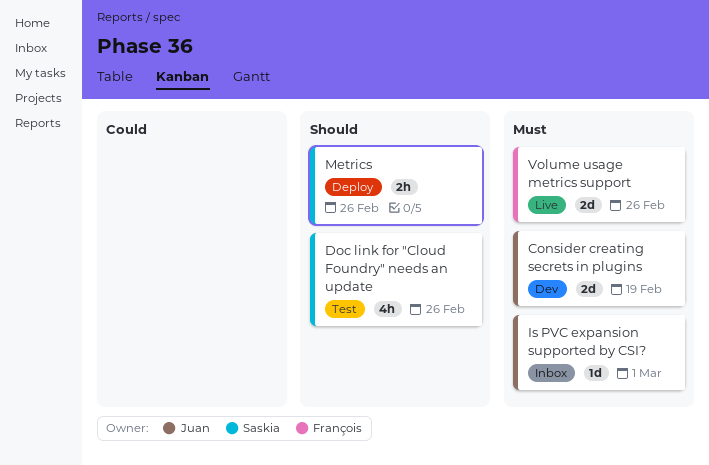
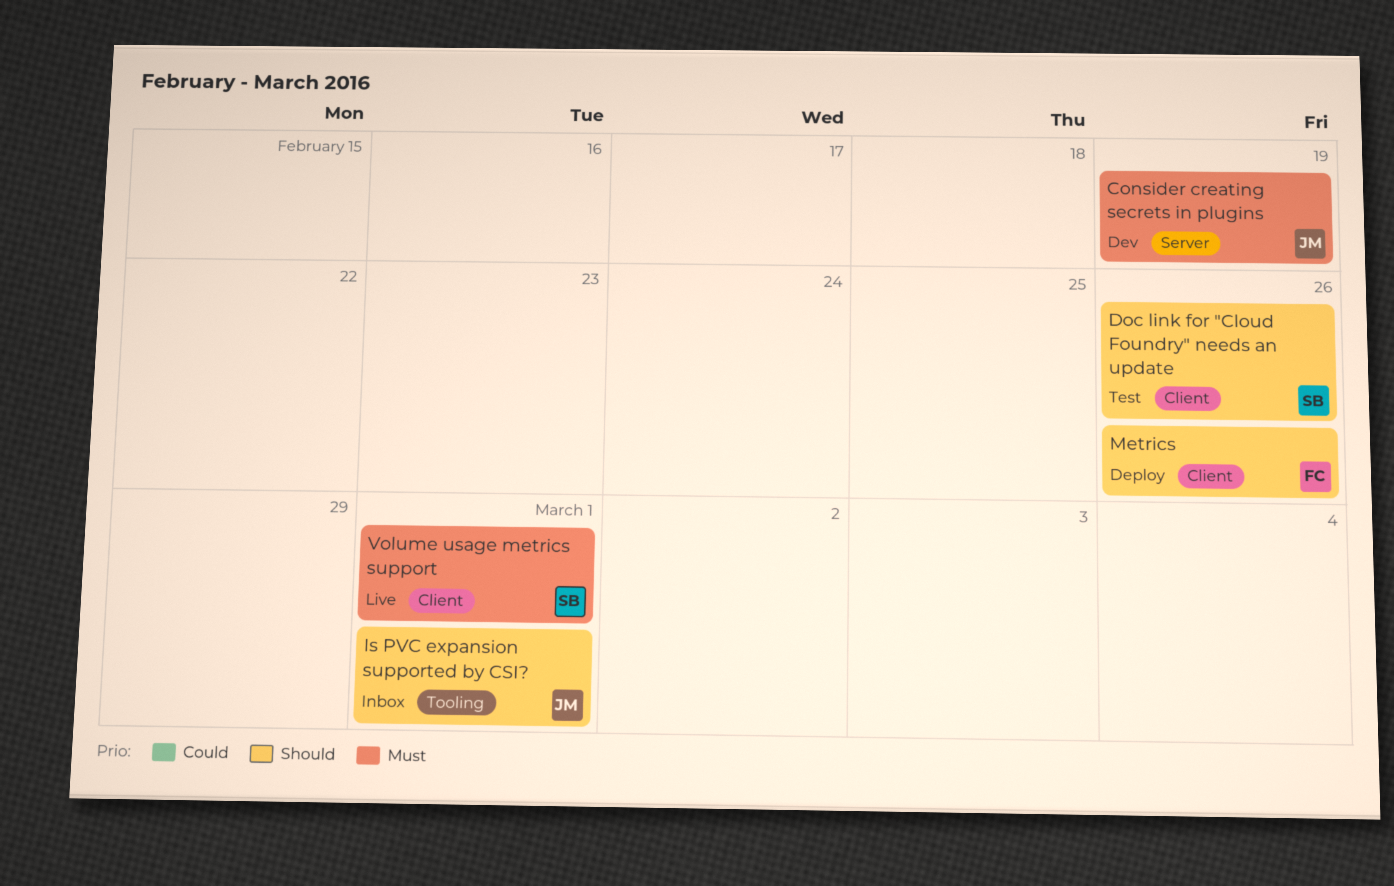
Is PVC expansion supported by CSI?, priority: Must -> Should
Metrics, owner: Saskia -> François
Volume usage metrics support, owner: François -> Saskia
Volume usage metrics support, due: Feb 26 -> Mar 1

